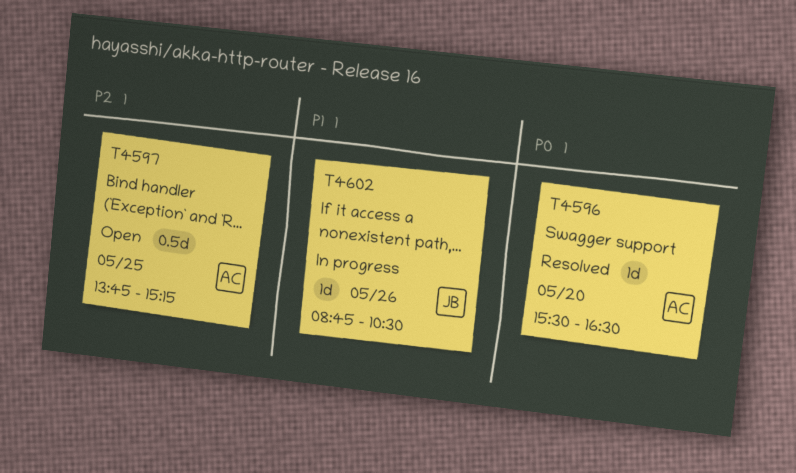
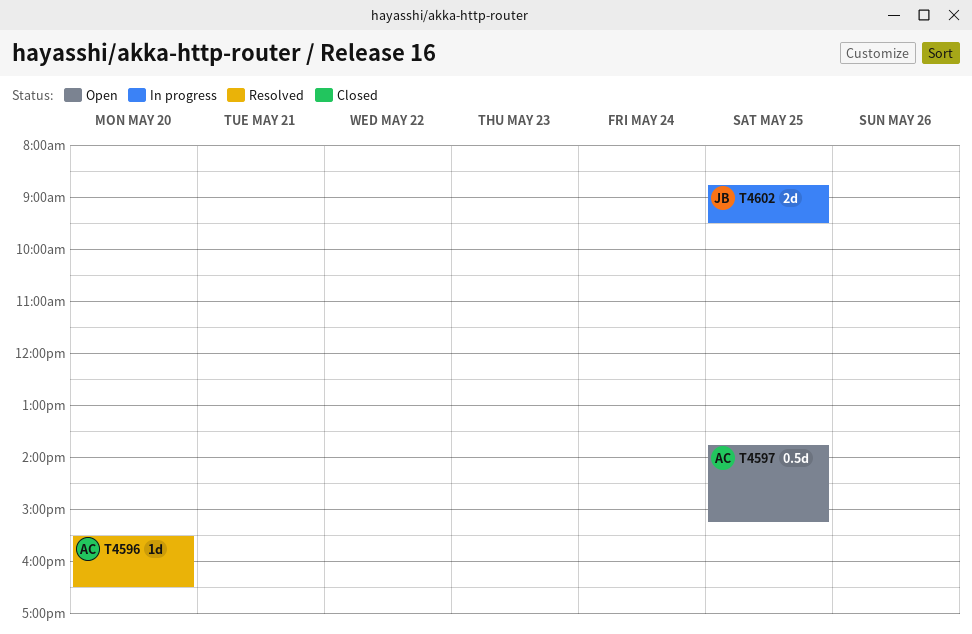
T4602, estimate: 1d -> 2d
T4602, day: May 26 -> May 25
T4602, ends: 10:30 -> 09:30

